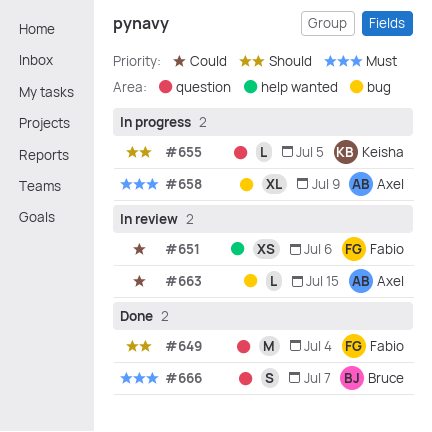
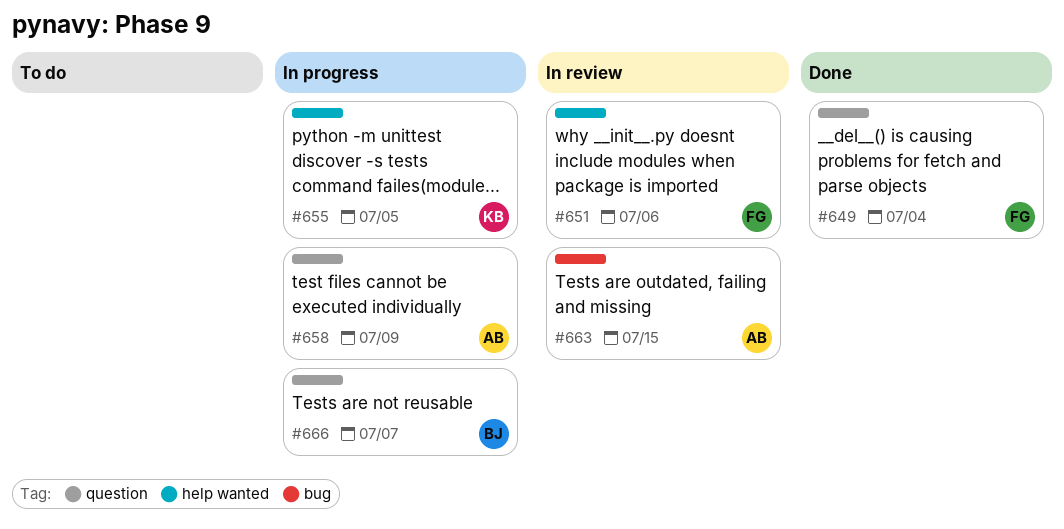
#655, label: question -> help wanted
#658, label: bug -> question
#666, status: Done -> In progress

